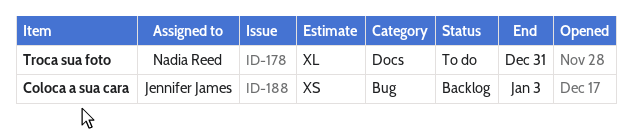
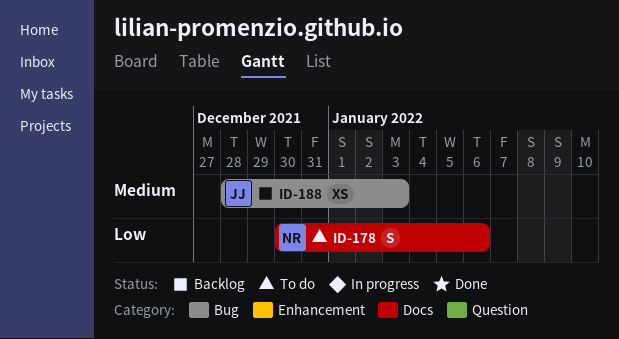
ID-178, estimate: XL -> S
ID-178, due: Dec 31 -> Jan 6

